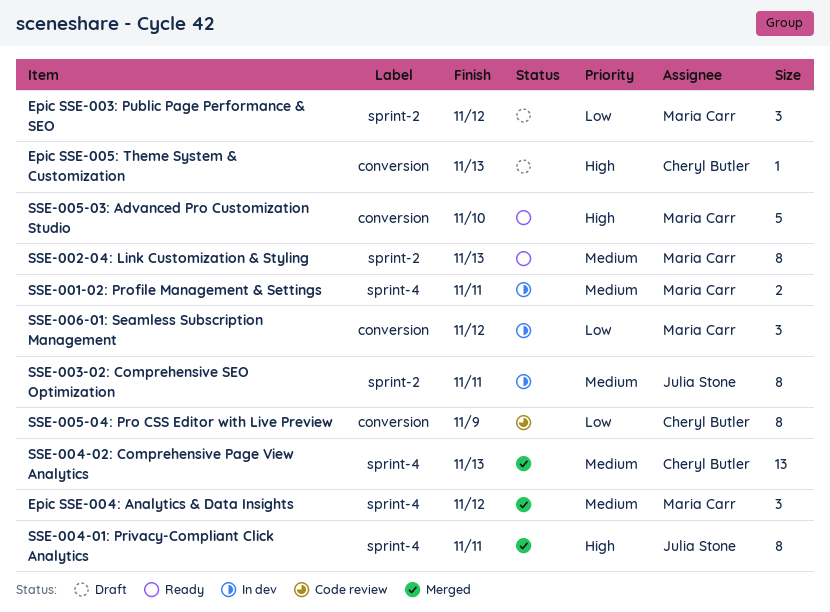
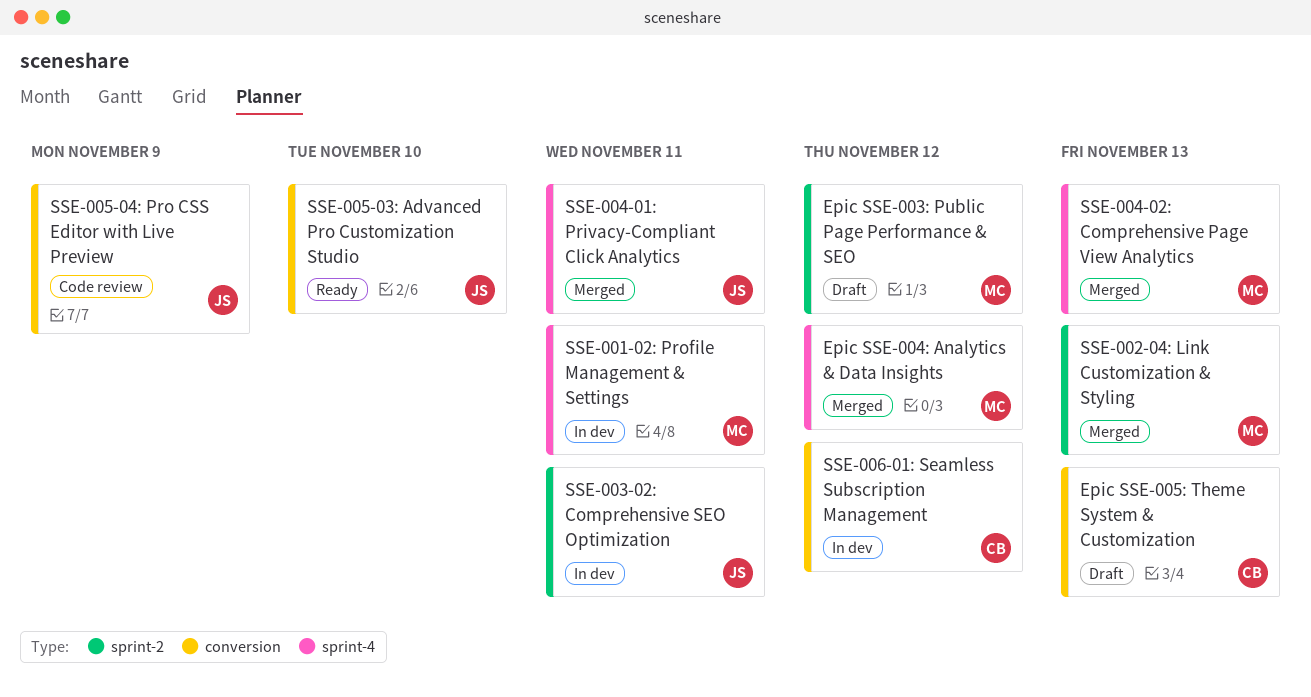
SSE-002-04: Link Customization & Styling, status: Ready -> Merged
SSE-004-02: Comprehensive Page View Analytics, owner: Cheryl Butler -> Maria Carr
SSE-005-03: Advanced Pro Customization Studio, owner: Maria Carr -> Julia Stone
SSE-005-04: Pro CSS Editor with Live Preview, owner: Cheryl Butler -> Julia Stone
SSE-006-01: Seamless Subscription Management, owner: Maria Carr -> Cheryl Butler

